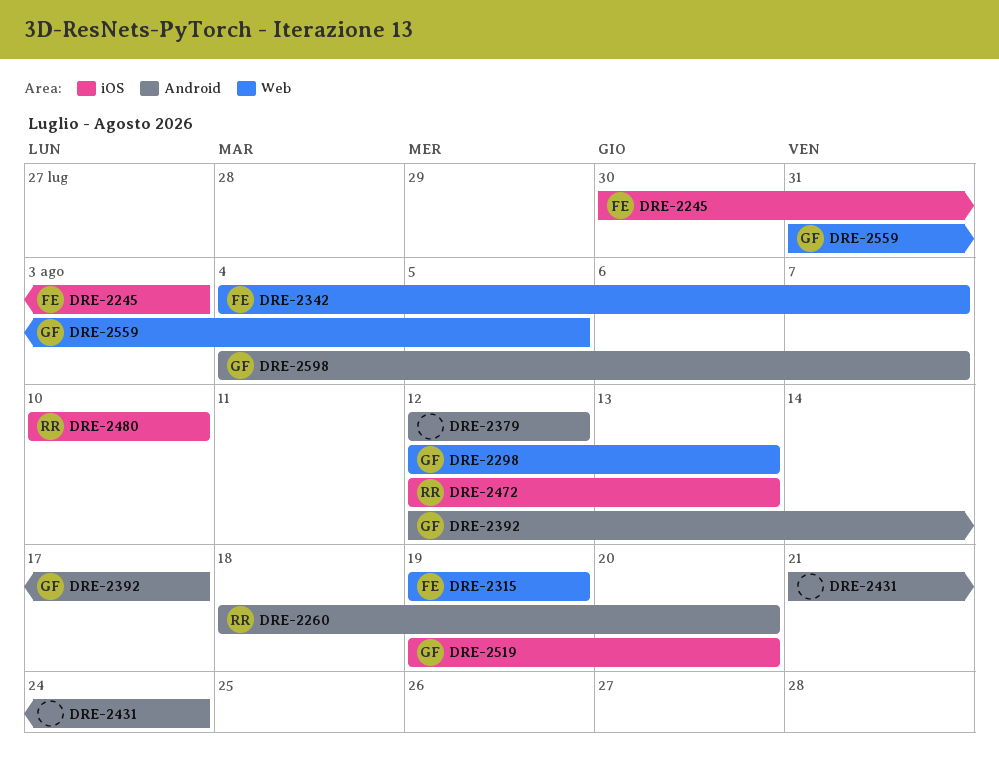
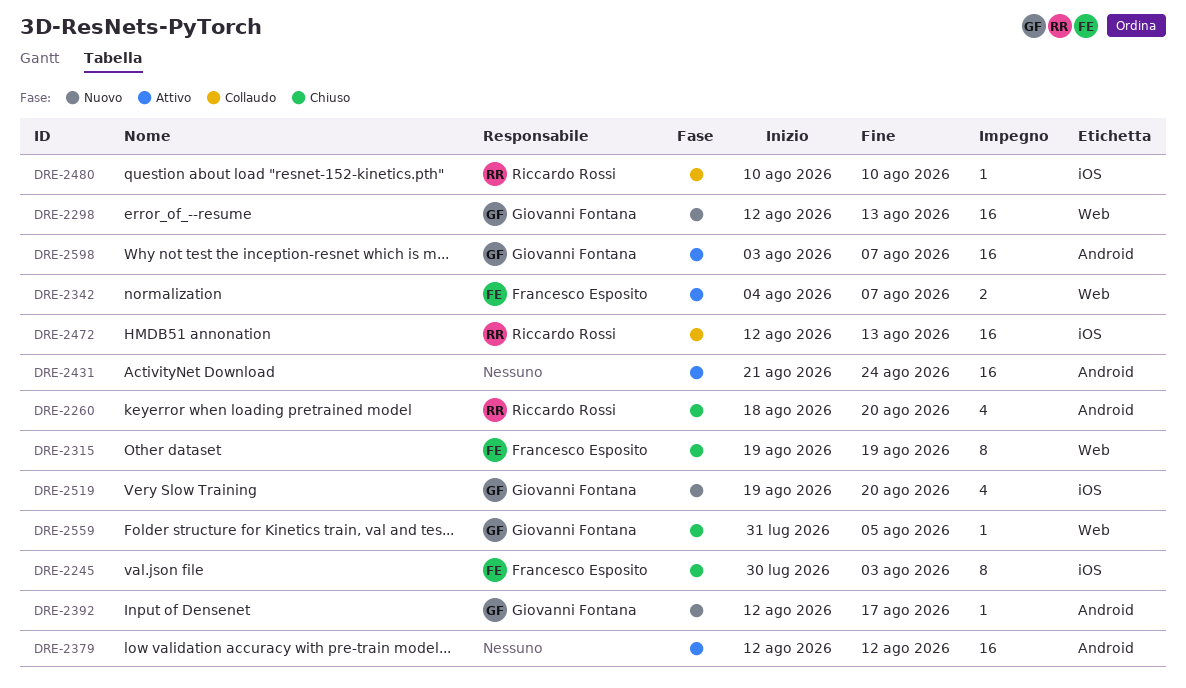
DRE-2598, start: Aug 4 -> Aug 3

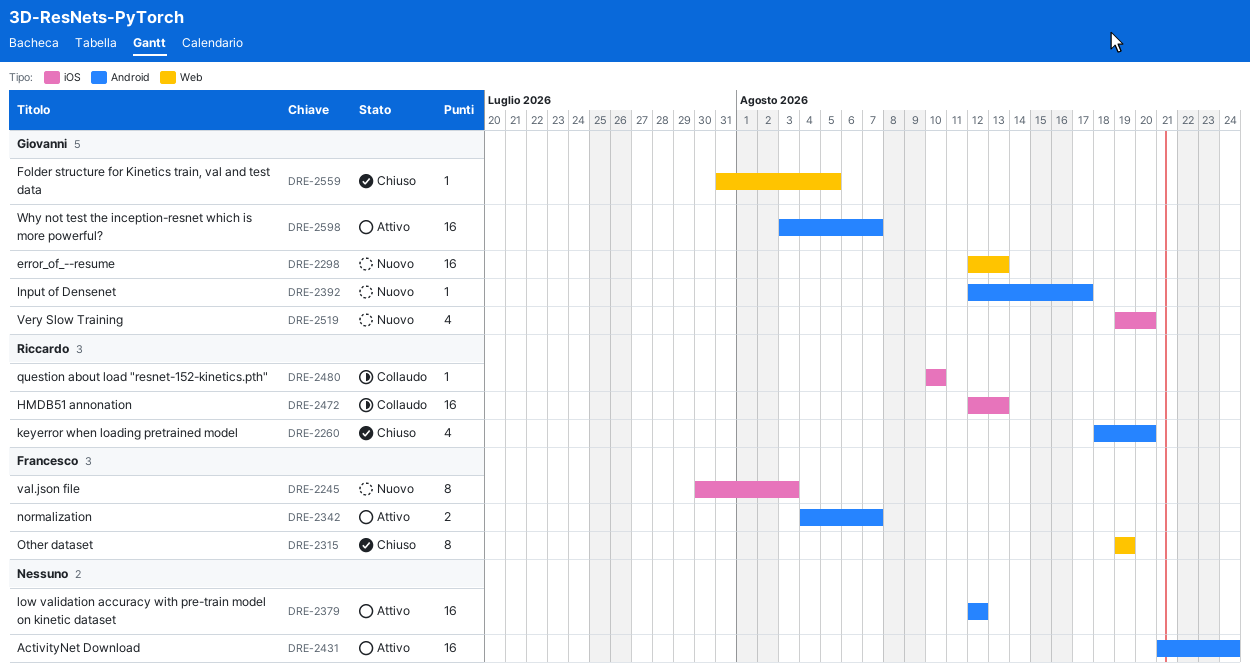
DRE-2245, status: Chiuso -> Nuovo
DRE-2342, label: Web -> Android

